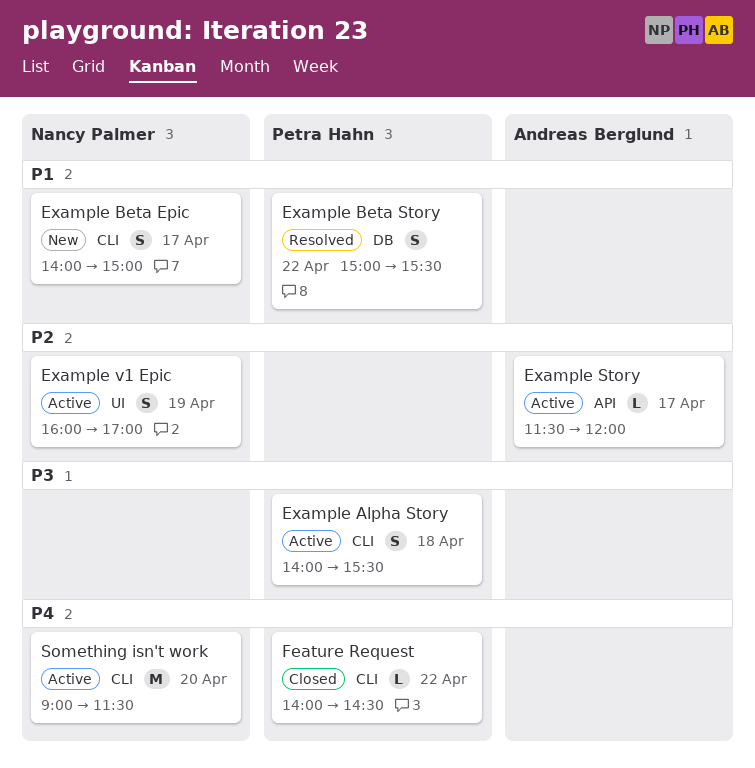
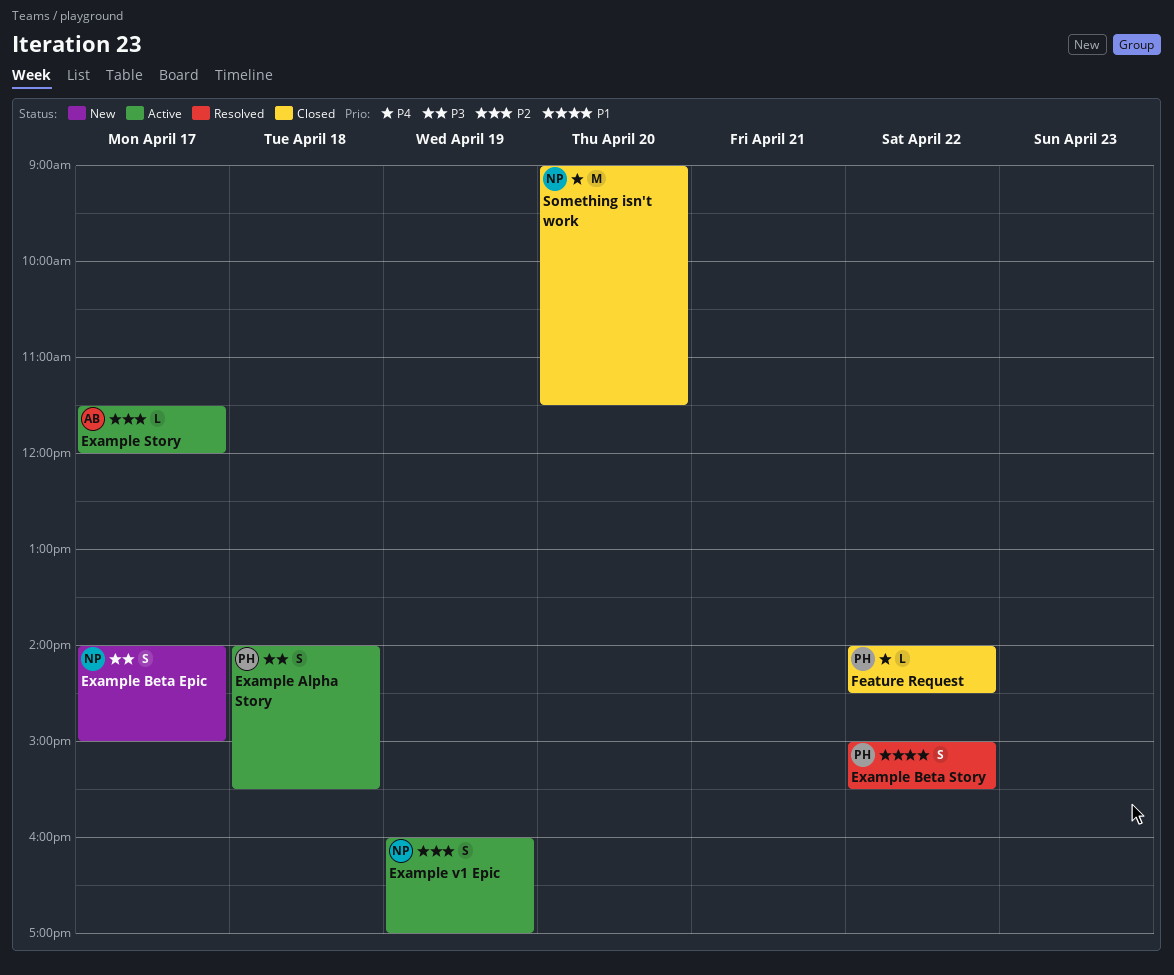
Example Beta Epic, priority: P1 -> P3
Something isn't work, status: Active -> Closed

